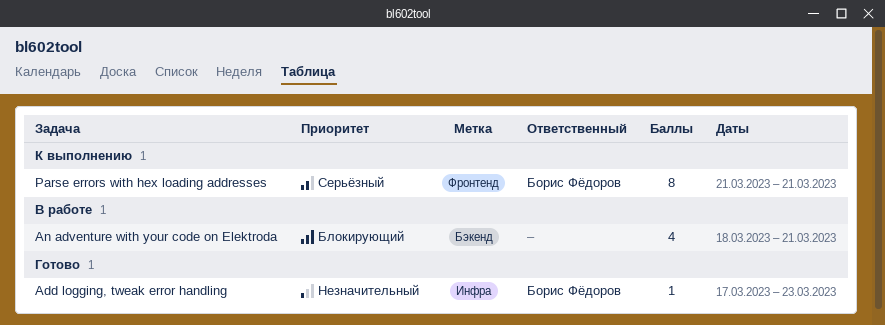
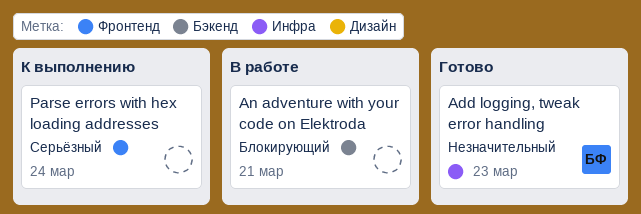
Parse errors with hex loading addresses, owner: Борис Фёдоров -> none
Parse errors with hex loading addresses, due: Mar 21 -> Mar 24

